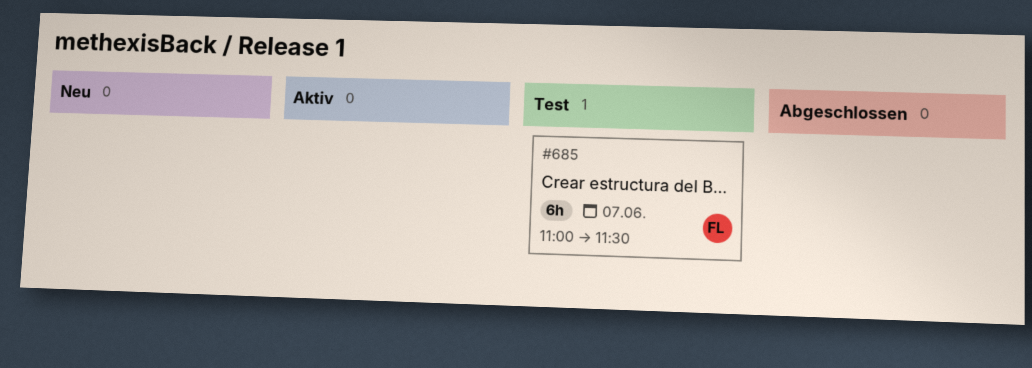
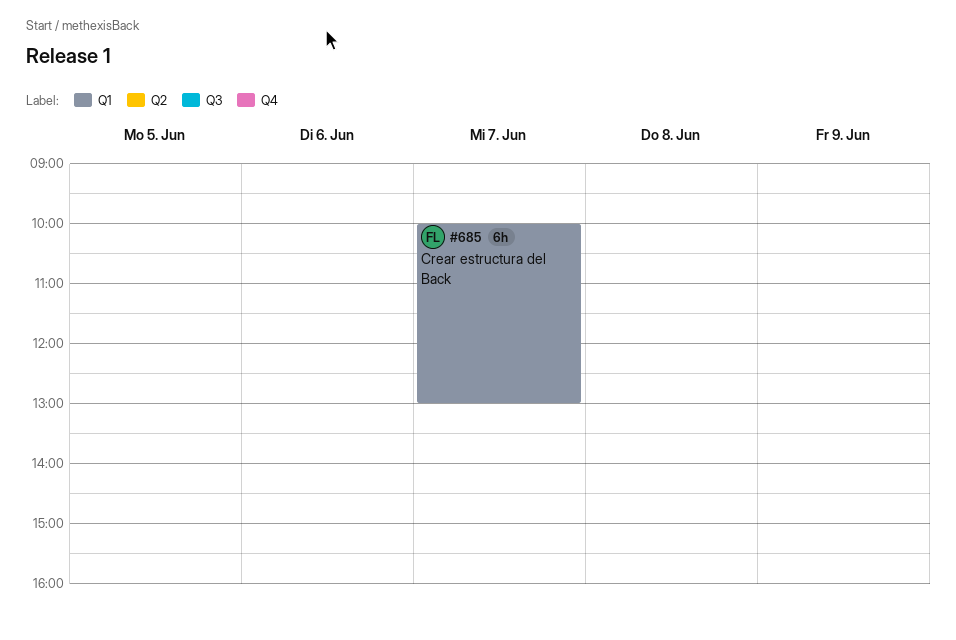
#685, begins: 11:00 -> 10:00
#685, ends: 11:30 -> 13:00

